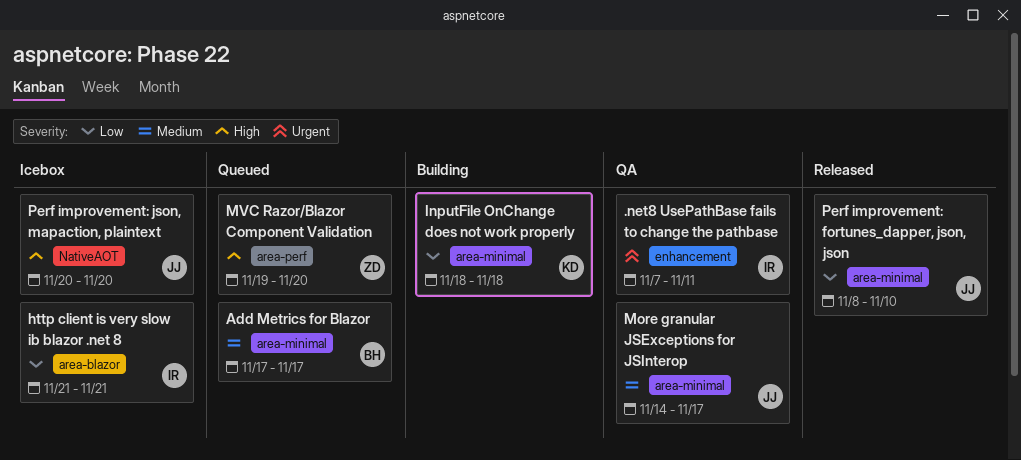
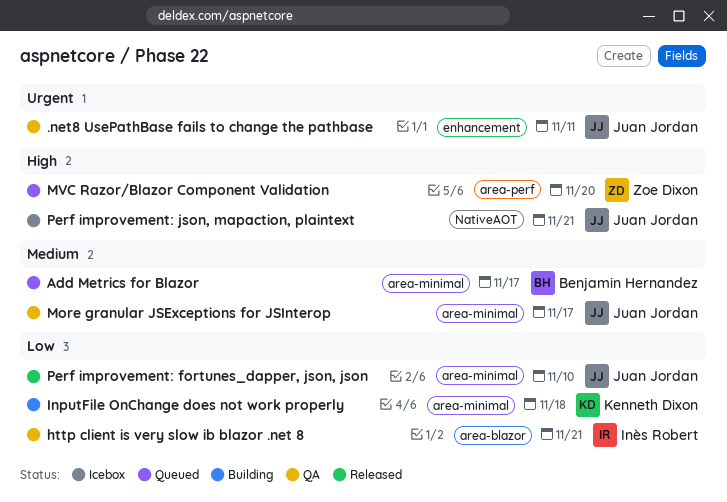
.net8 UsePathBase fails to change the pathbase, owner: Inès Robert -> Juan Jordan
http client is very slow ib blazor .net 8, status: Icebox -> QA
Perf improvement: json, mapaction, plaintext, due: Nov 20 -> Nov 21

